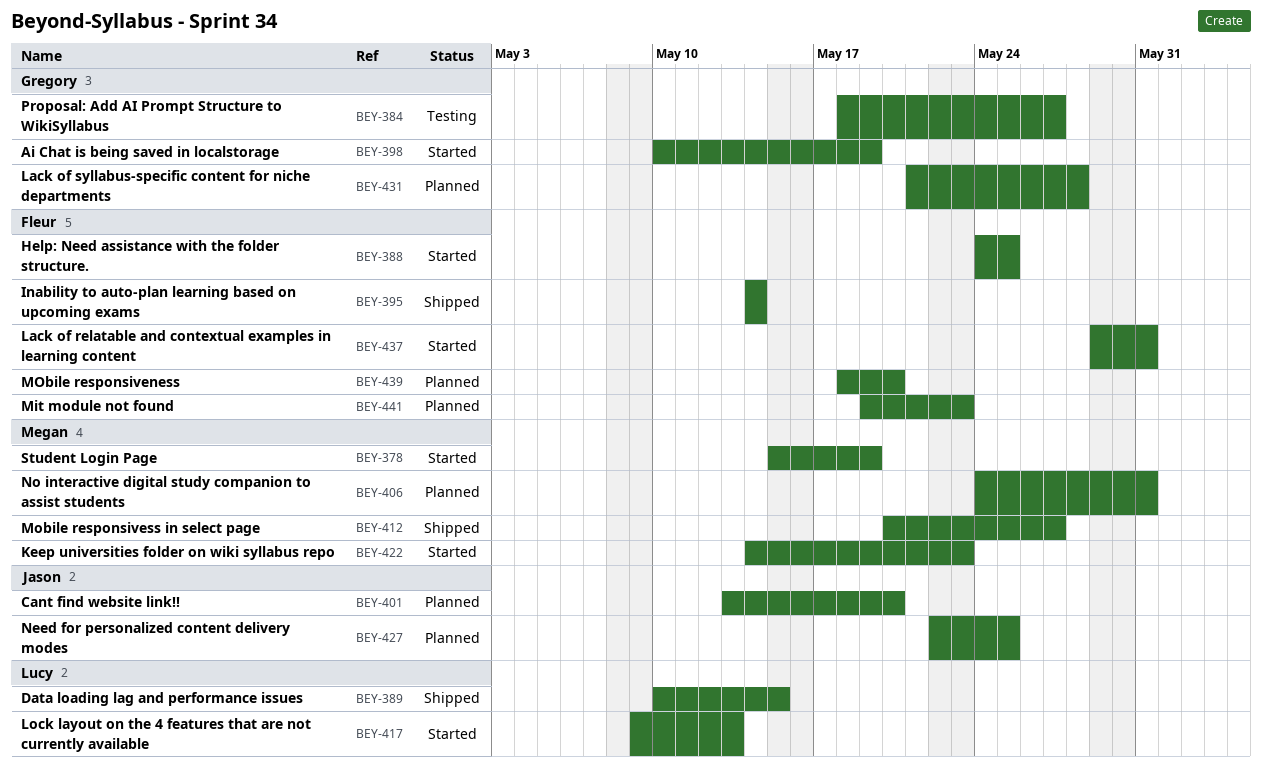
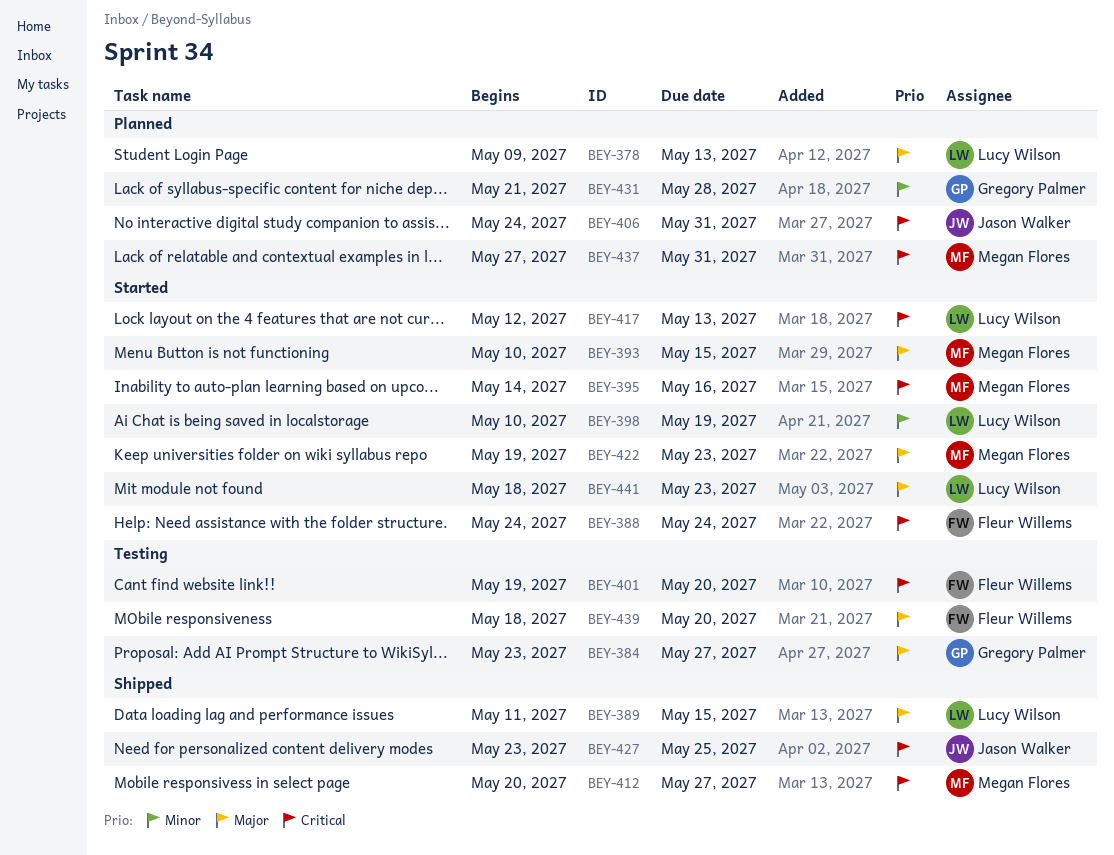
BEY-378, status: Started -> Planned
BEY-378, owner: Megan Flores -> Lucy Wilson
BEY-378, start: May 15 -> May 9
BEY-378, due: May 19 -> May 13
BEY-384, start: May 18 -> May 23
BEY-388, due: May 25 -> May 24
BEY-389, start: May 10 -> May 11
BEY-393: none -> present
BEY-395, status: Shipped -> Started
BEY-395, owner: Fleur Willems -> Megan Flores
BEY-395, due: May 14 -> May 16
BEY-398, owner: Gregory Palmer -> Lucy Wilson
BEY-401, status: Planned -> Testing
BEY-401, owner: Jason Walker -> Fleur Willems
BEY-401, start: May 13 -> May 19
BEY-406, owner: Megan Flores -> Jason Walker
BEY-417, start: May 9 -> May 12
BEY-422, start: May 14 -> May 19
BEY-427, status: Planned -> Shipped
BEY-427, start: May 22 -> May 23
BEY-437, status: Started -> Planned
BEY-437, owner: Fleur Willems -> Megan Flores
BEY-437, start: May 29 -> May 27
BEY-439, status: Planned -> Testing
BEY-441, status: Planned -> Started
BEY-441, owner: Fleur Willems -> Lucy Wilson
BEY-441, start: May 19 -> May 18

